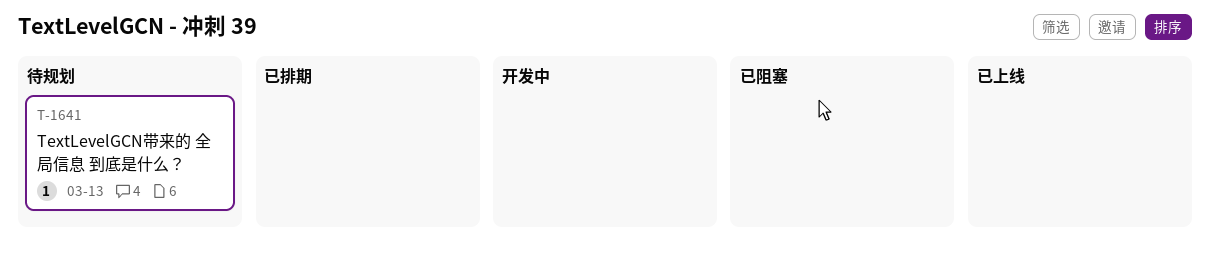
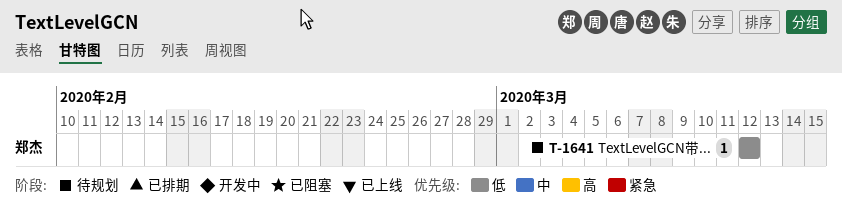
T-1641, due: Mar 13 -> Mar 12

